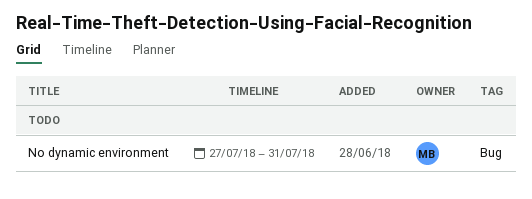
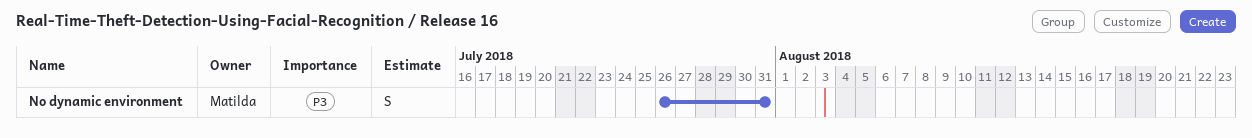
No dynamic environment, start: Jul 27 -> Jul 26

